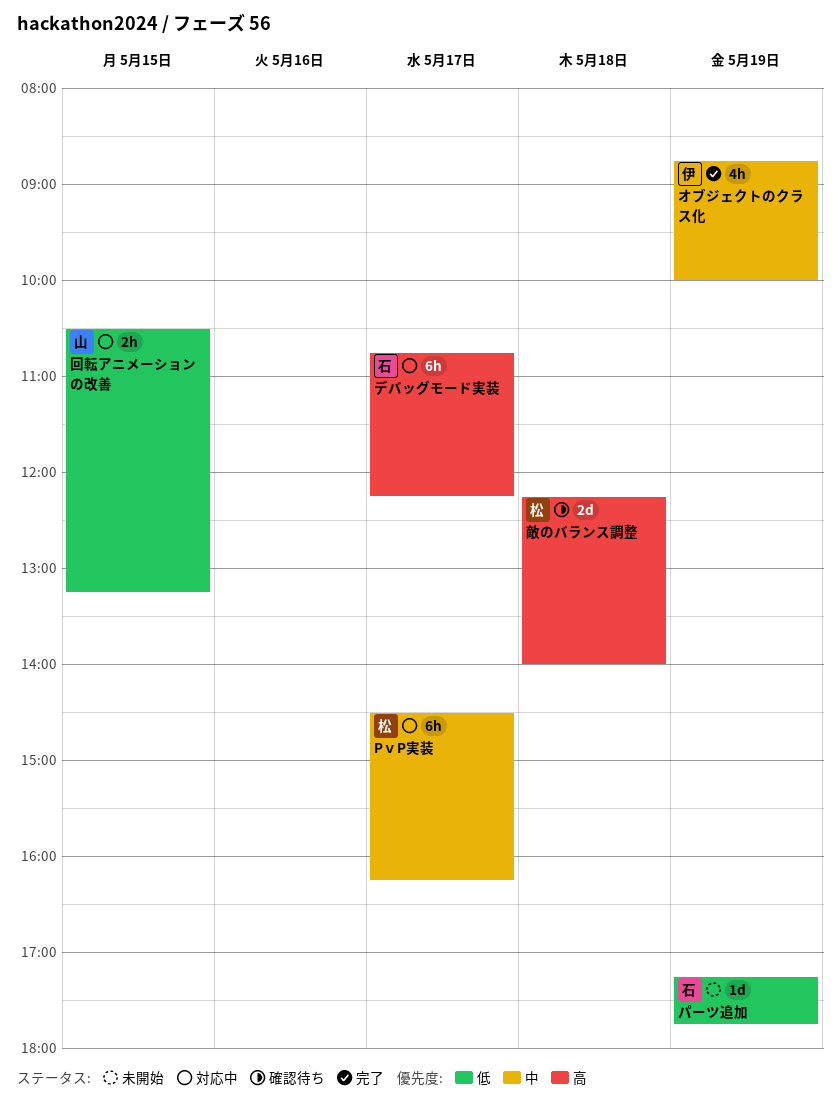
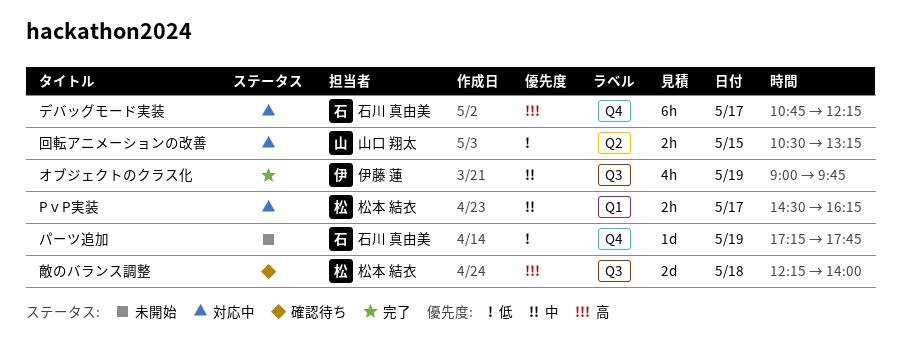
PｖP実装, estimate: 6h -> 2h
オブジェクトのクラス化, begins: 08:45 -> 09:00
オブジェクトのクラス化, ends: 10:00 -> 09:45

